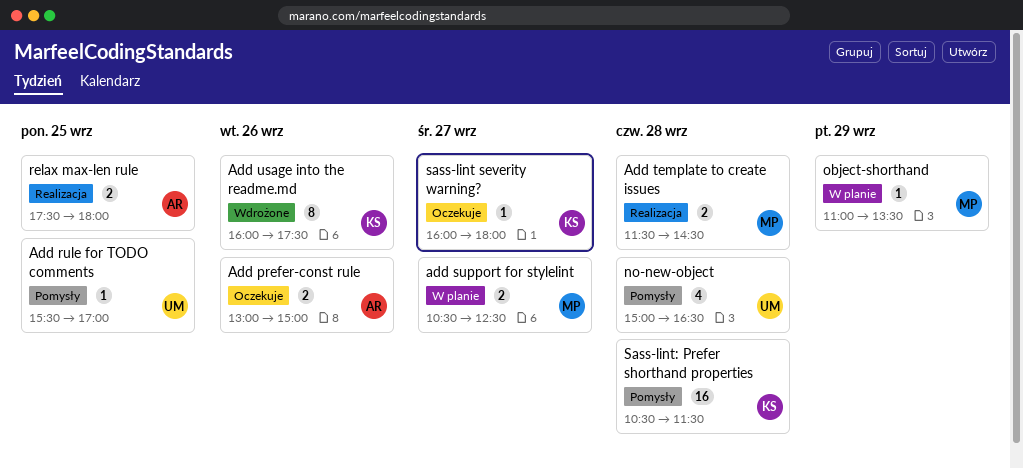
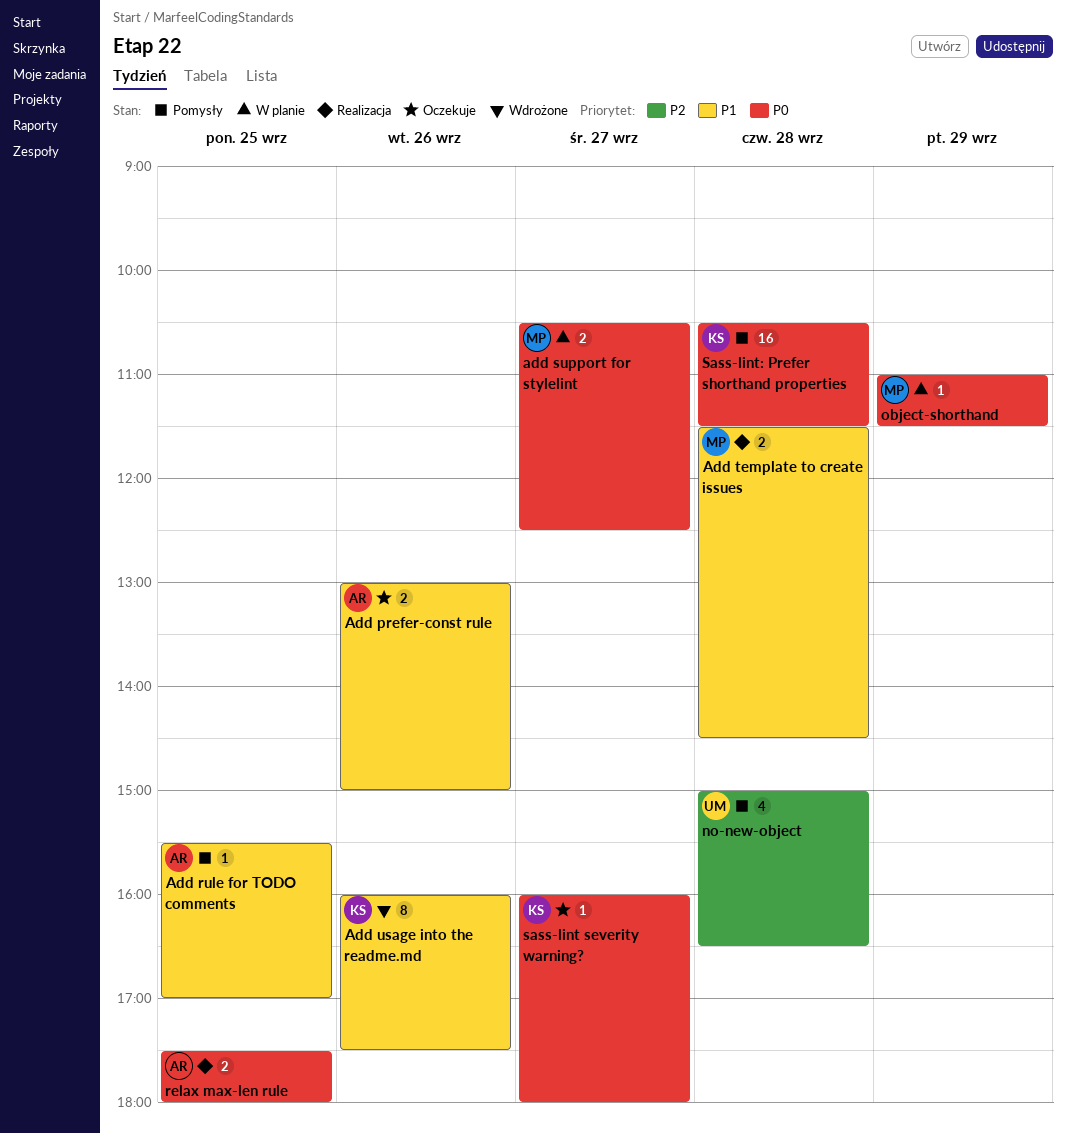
Add rule for TODO comments, owner: UM -> AR
object-shorthand, ends: 13:30 -> 11:30

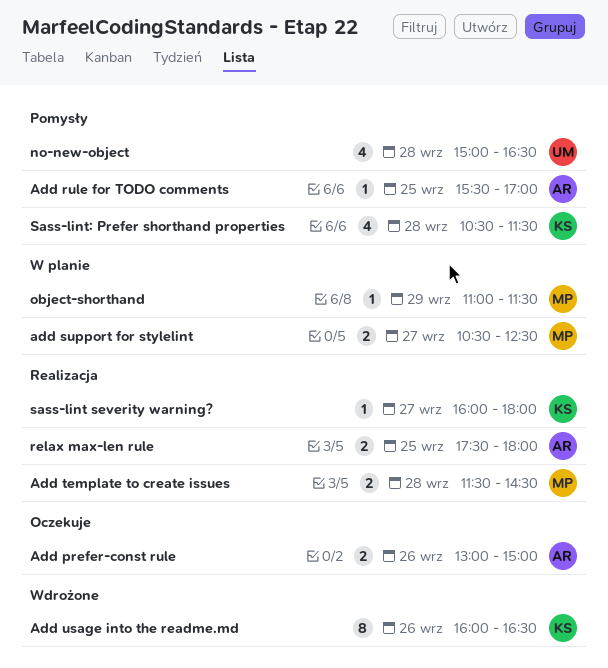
Add usage into the readme.md, ends: 17:30 -> 16:30
sass-lint severity warning?, status: Oczekuje -> Realizacja
Sass-lint: Prefer shorthand properties, estimate: 16 -> 4

